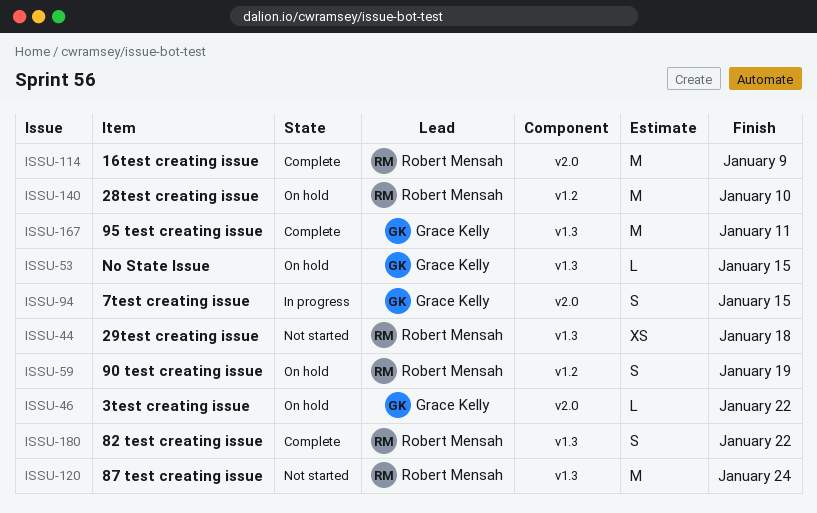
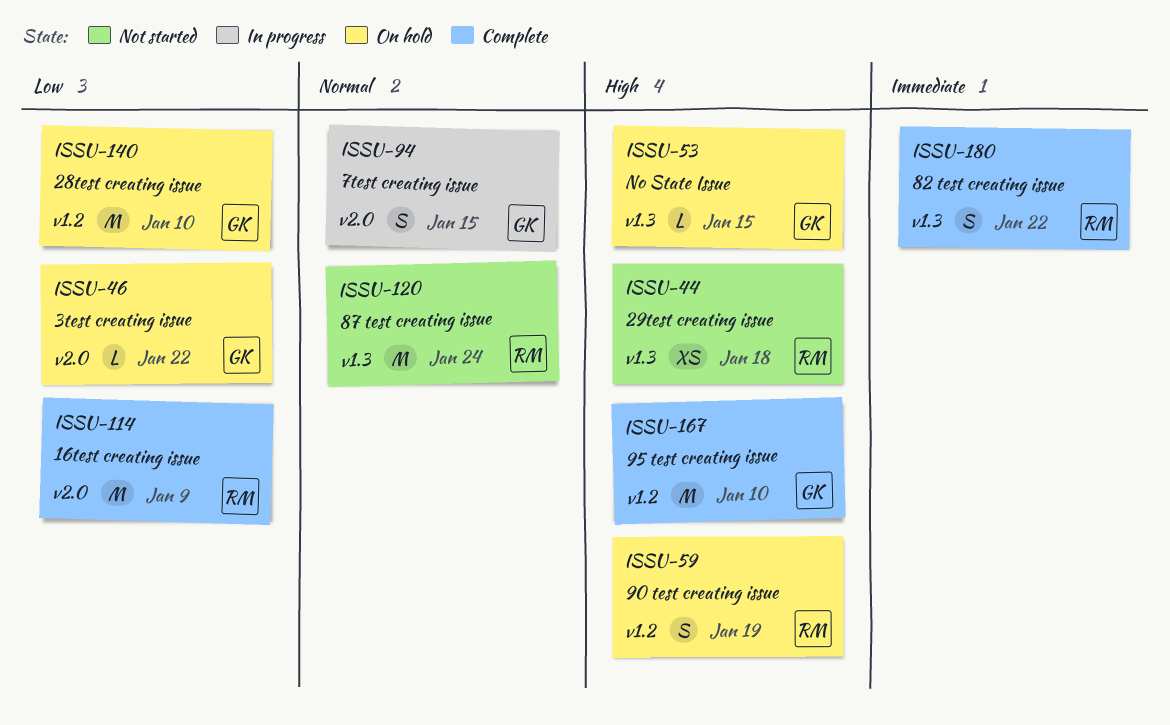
ISSU-140, owner: Robert Mensah -> Grace Kelly
ISSU-167, label: v1.3 -> v1.2
ISSU-167, due: Jan 11 -> Jan 10

